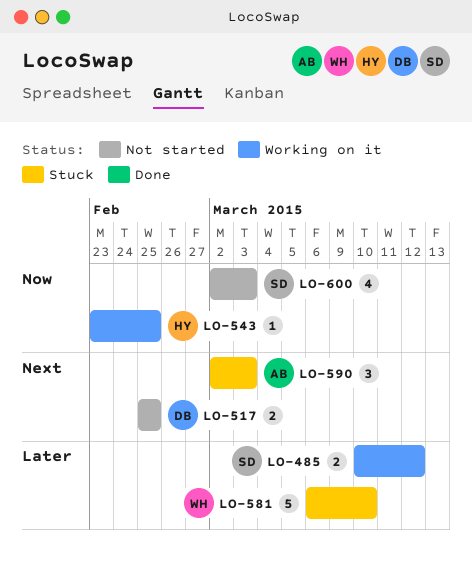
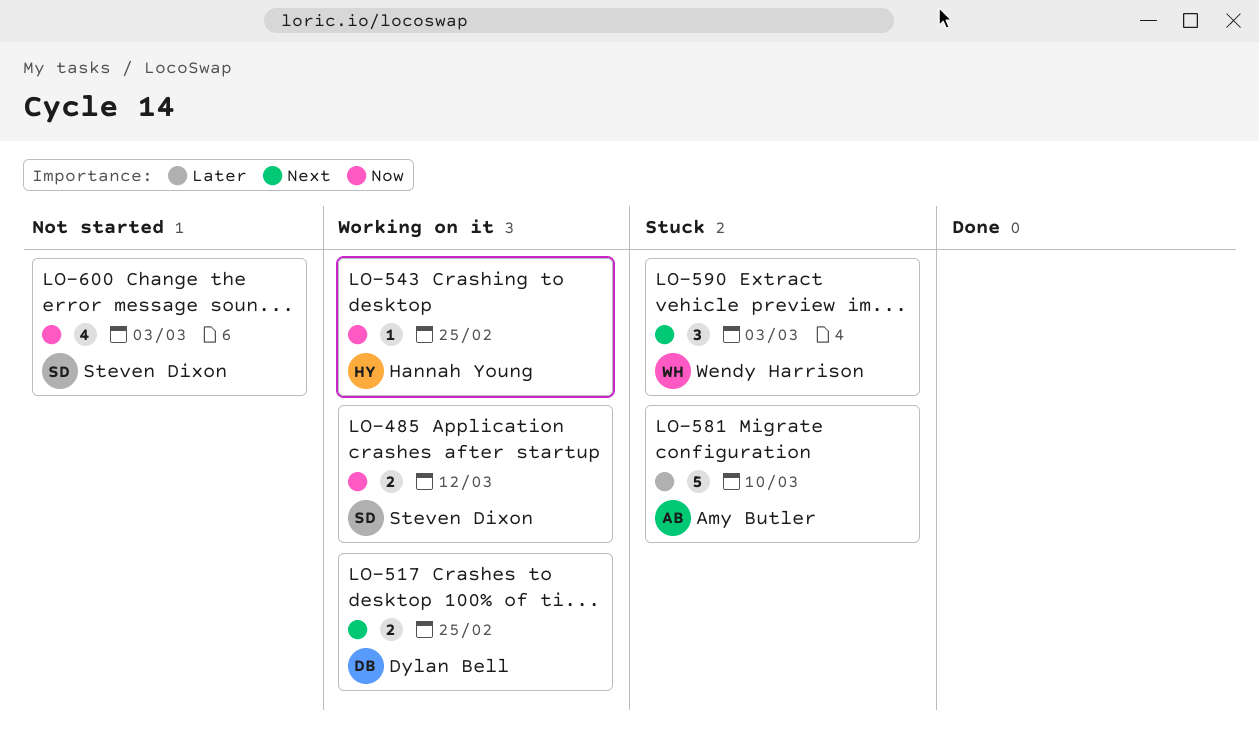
LO-485, priority: Later -> Now
LO-517, status: Not started -> Working on it
LO-581, owner: Wendy Harrison -> Amy Butler
LO-590, owner: Amy Butler -> Wendy Harrison

